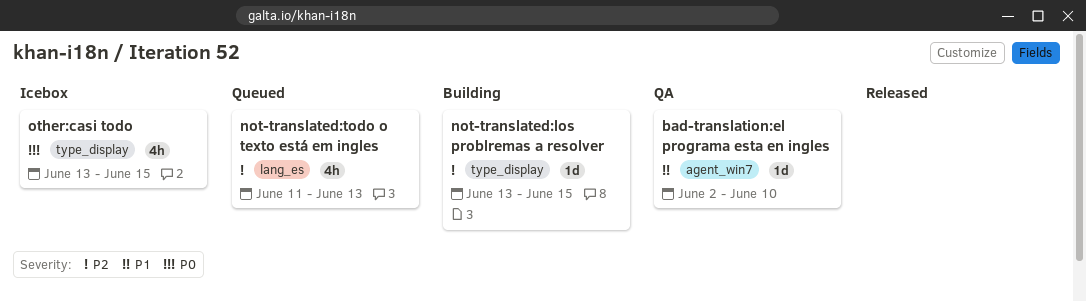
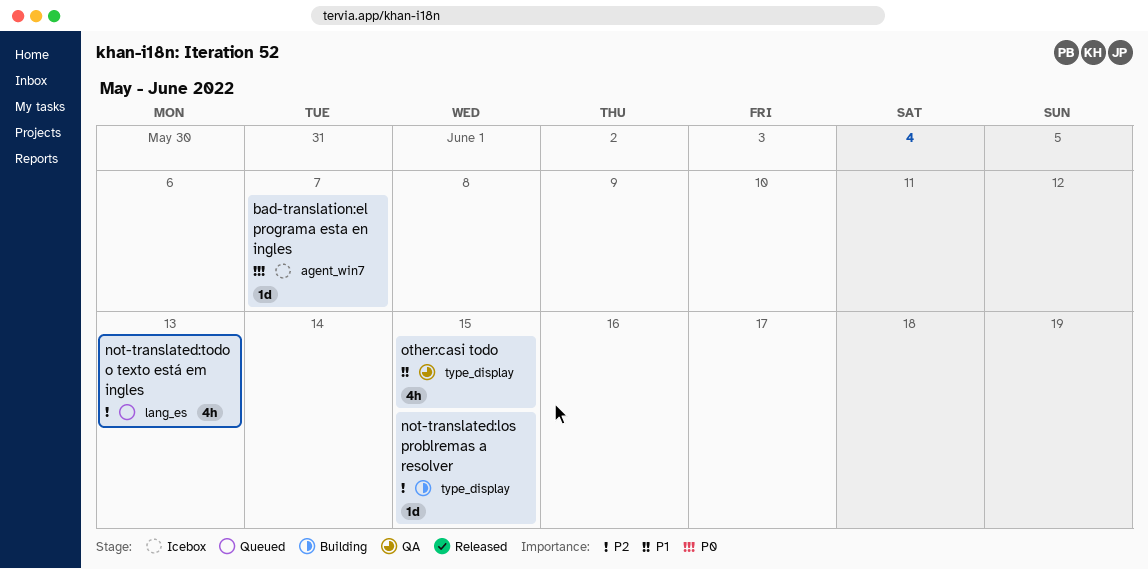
bad-translation:el programa esta en ingles, status: QA -> Icebox
bad-translation:el programa esta en ingles, priority: P1 -> P0
bad-translation:el programa esta en ingles, due: Jun 10 -> Jun 7
other:casi todo, status: Icebox -> QA
other:casi todo, priority: P0 -> P1

